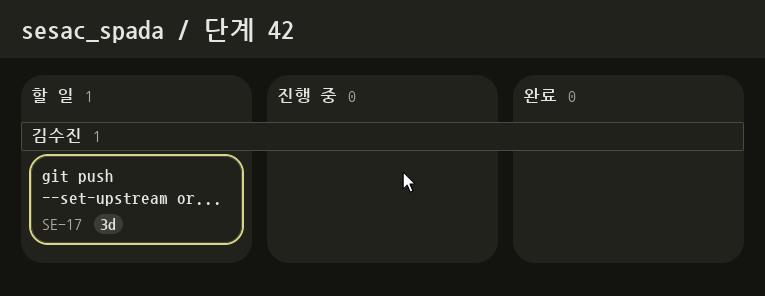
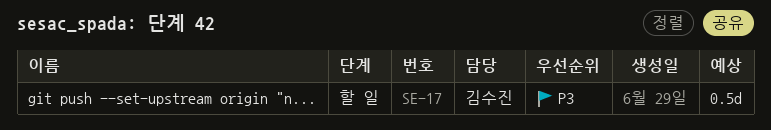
SE-17, estimate: 3d -> 0.5d

